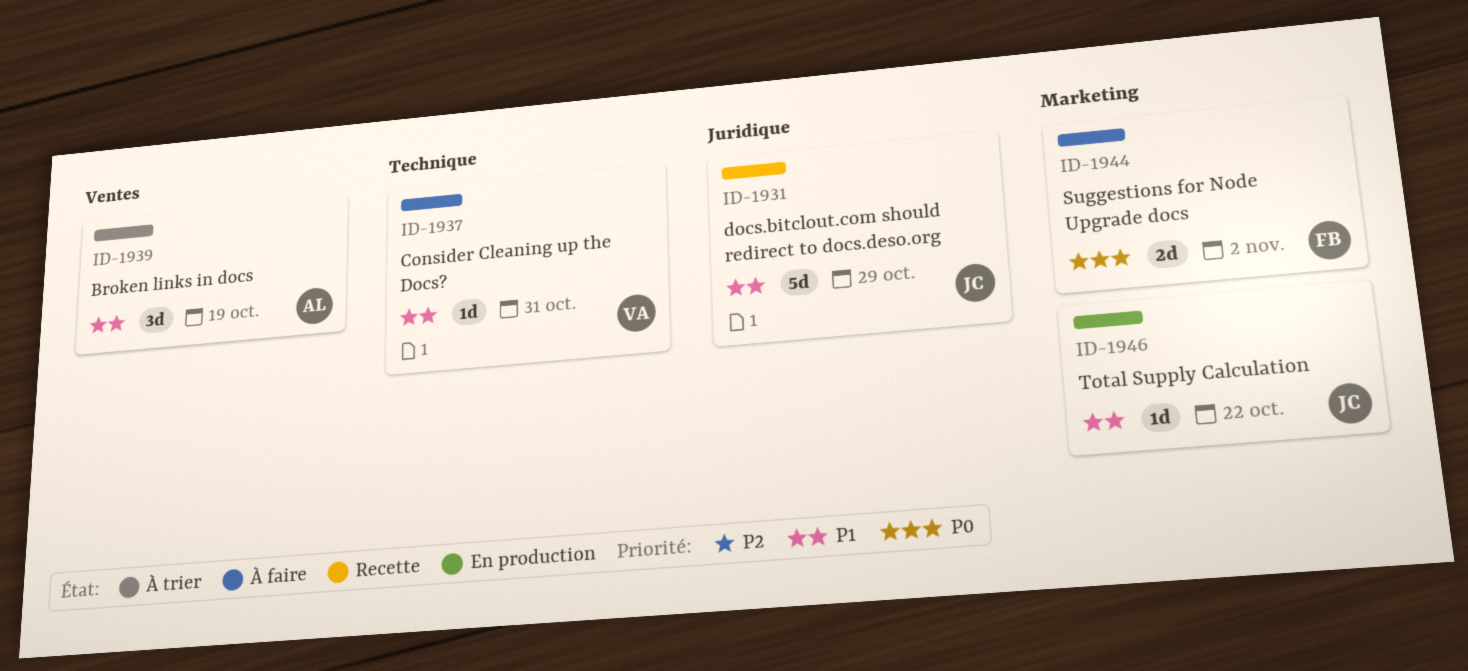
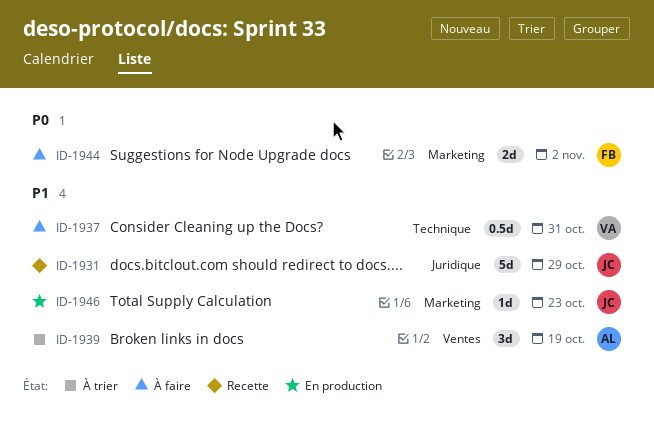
ID-1937, estimate: 1d -> 0.5d
ID-1946, due: Oct 22 -> Oct 23

